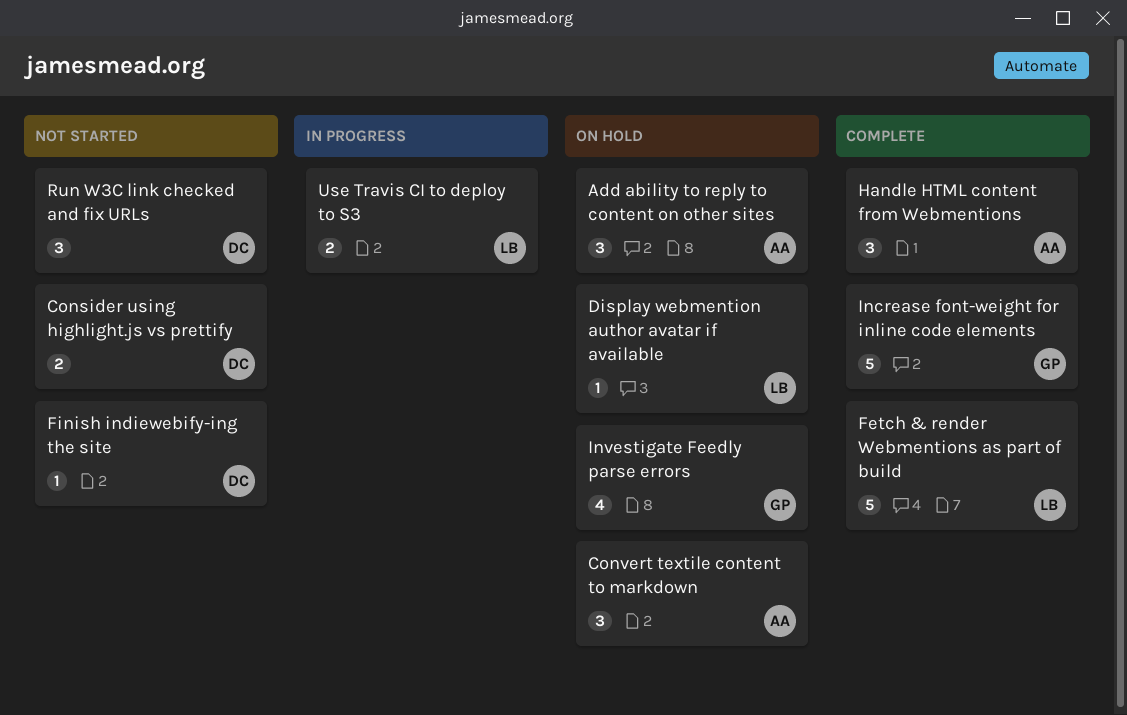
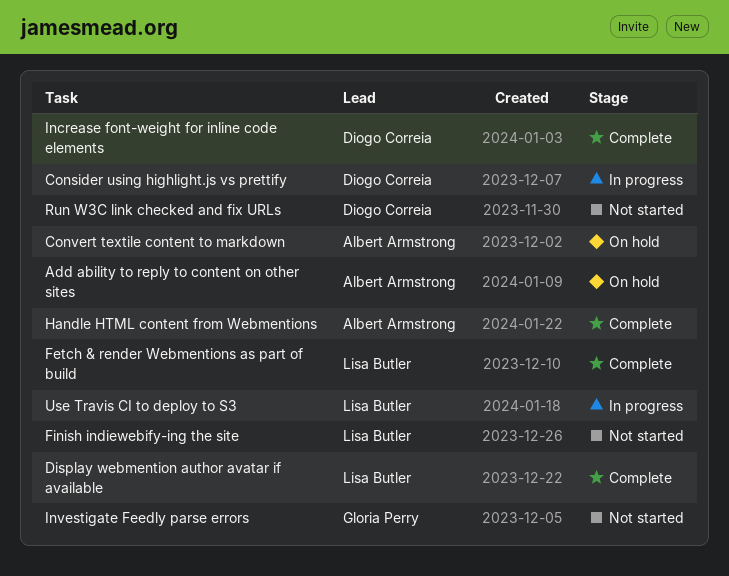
Consider using highlight.js vs prettify, status: Not started -> In progress
Display webmention author avatar if available, status: On hold -> Complete
Finish indiewebify-ing the site, owner: Diogo Correia -> Lisa Butler
Increase font-weight for inline code elements, owner: Gloria Perry -> Diogo Correia
Investigate Feedly parse errors, status: On hold -> Not started

